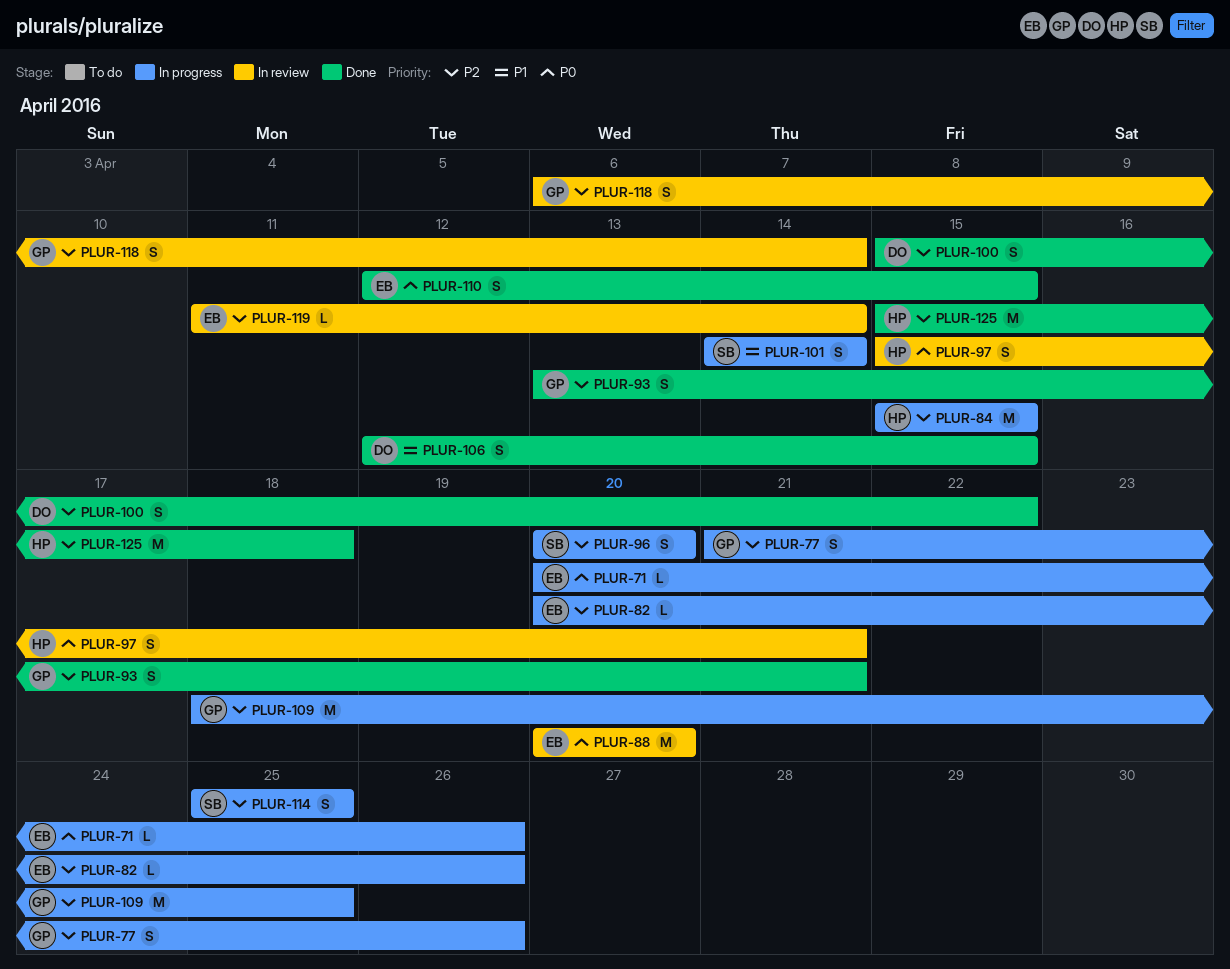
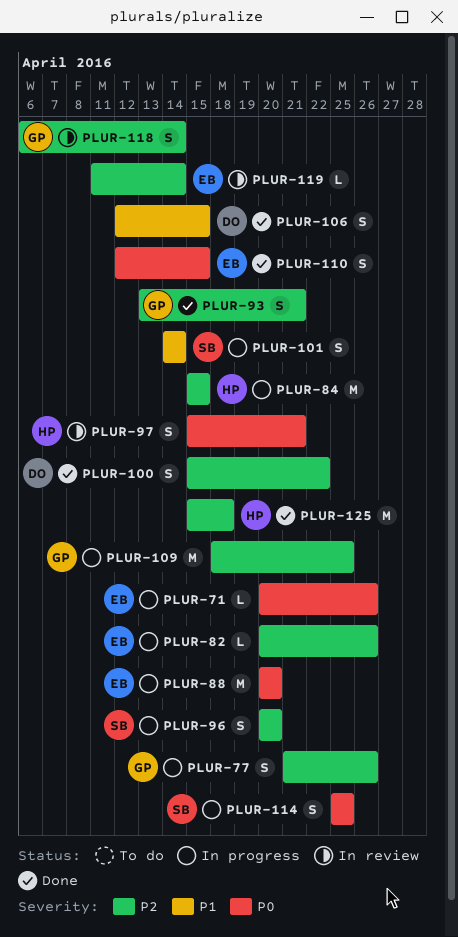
PLUR-88, status: In review -> In progress
PLUR-114, priority: P2 -> P0

